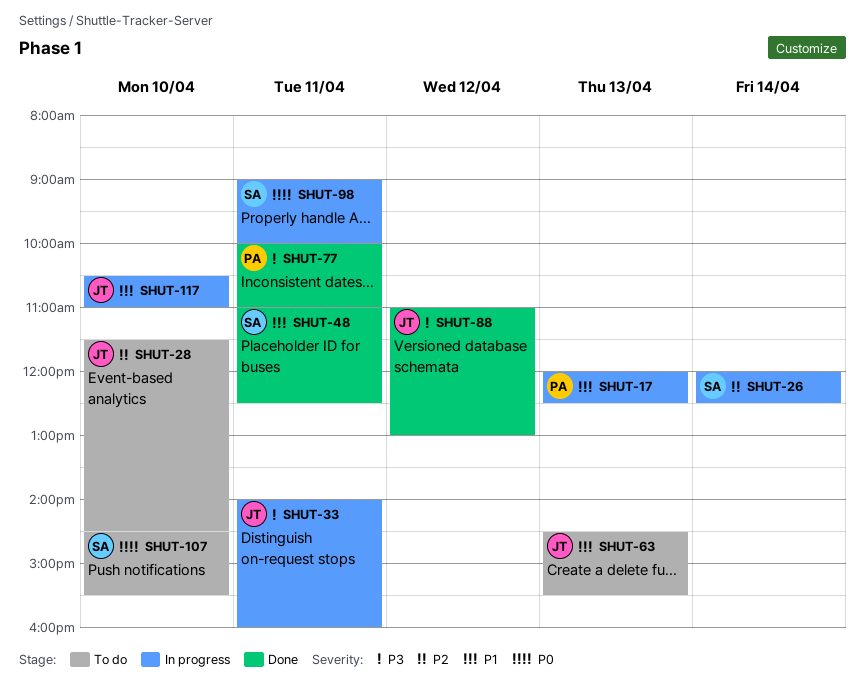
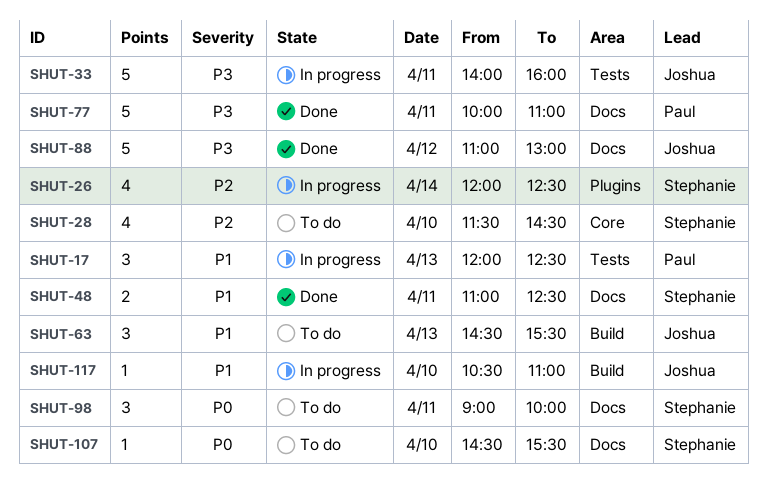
SHUT-28, owner: Joshua -> Stephanie
SHUT-98, status: In progress -> To do

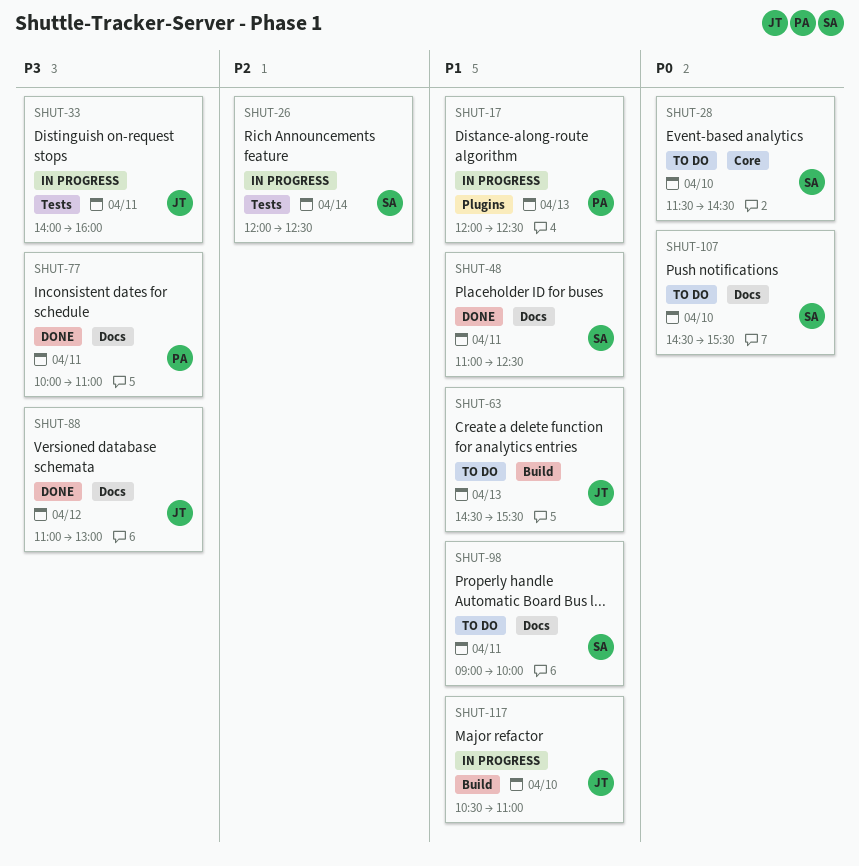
SHUT-17, label: Tests -> Plugins
SHUT-26, label: Plugins -> Tests
SHUT-28, priority: P2 -> P0
SHUT-98, priority: P0 -> P1

